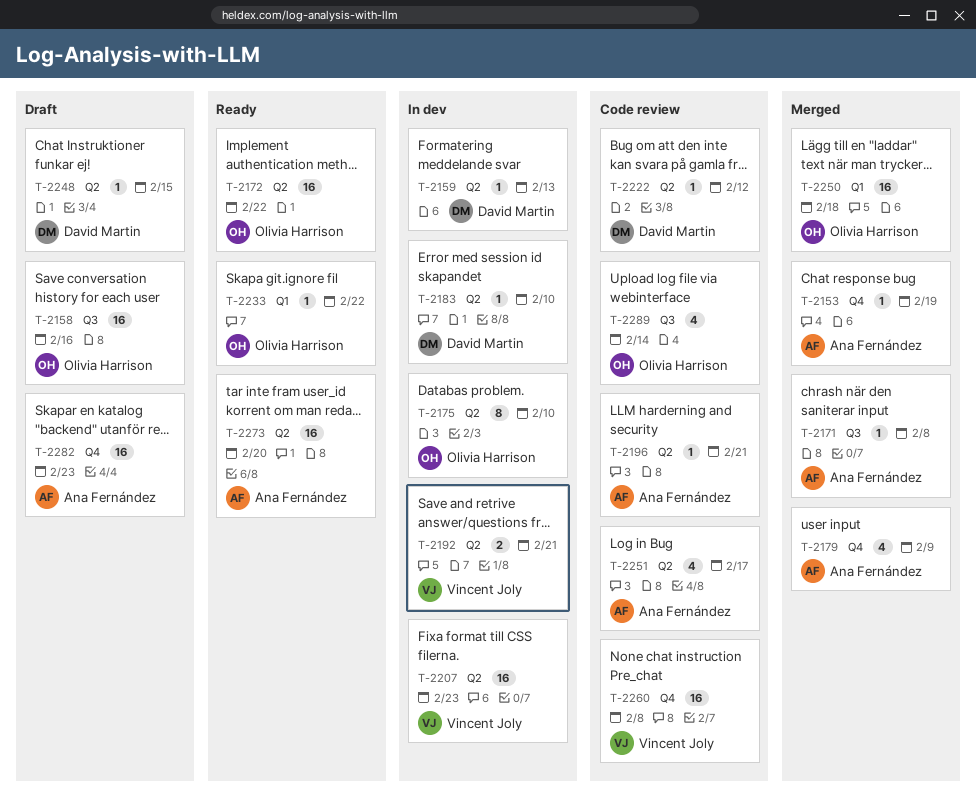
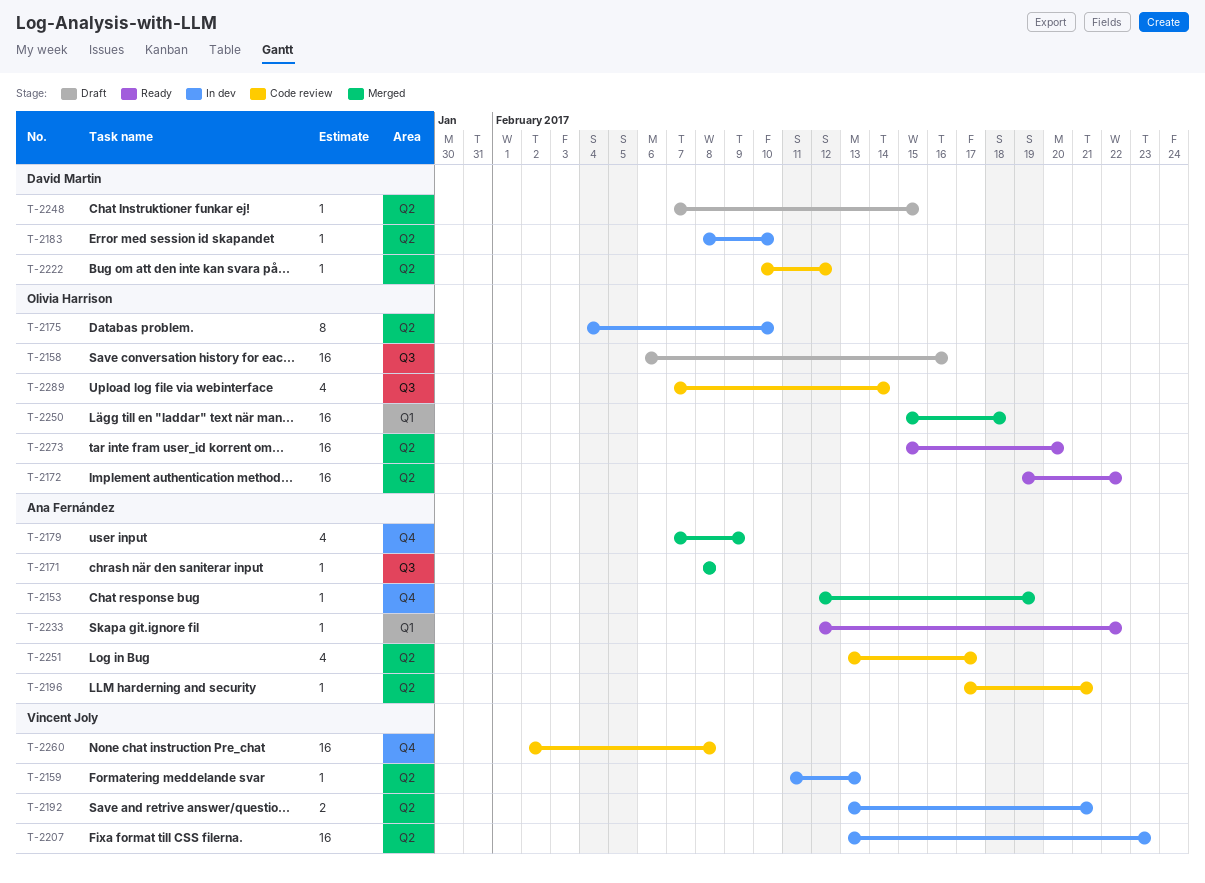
T-2159, owner: David Martin -> Vincent Joly
T-2233, owner: Olivia Harrison -> Ana Fernández
T-2273, owner: Ana Fernández -> Olivia Harrison
T-2282: present -> none

